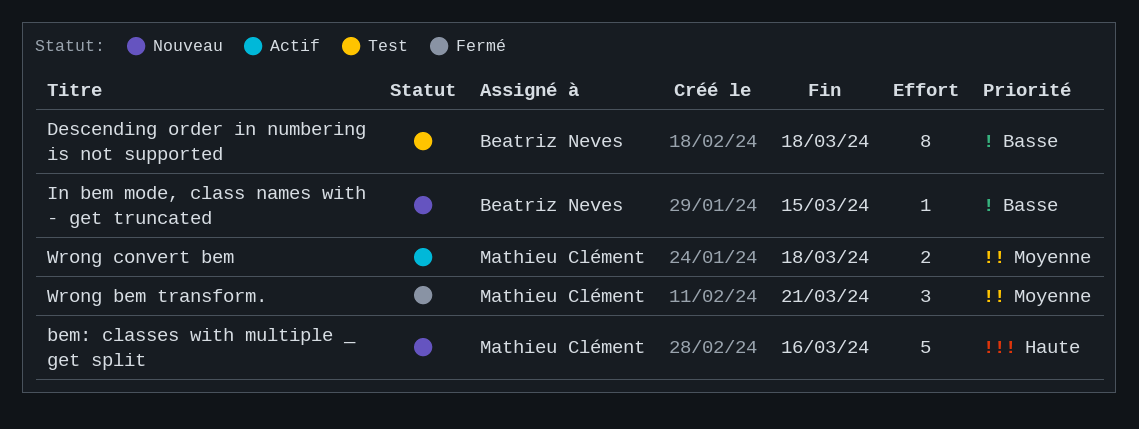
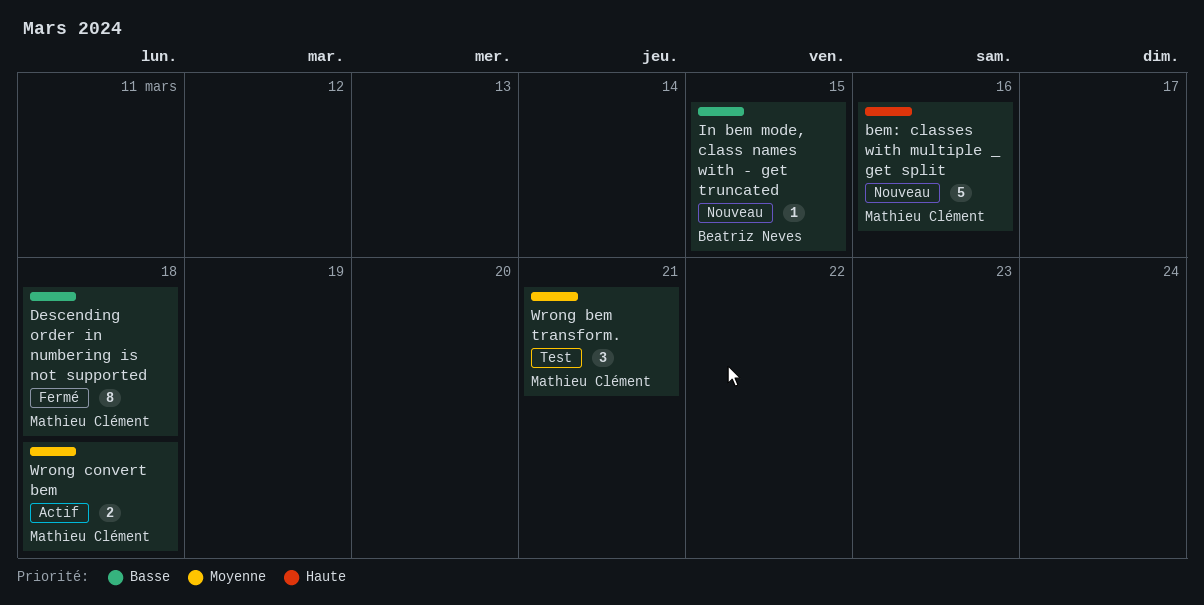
Descending order in numbering is not supported, status: Test -> Fermé
Descending order in numbering is not supported, owner: Beatriz Neves -> Mathieu Clément
Wrong bem transform., status: Fermé -> Test

